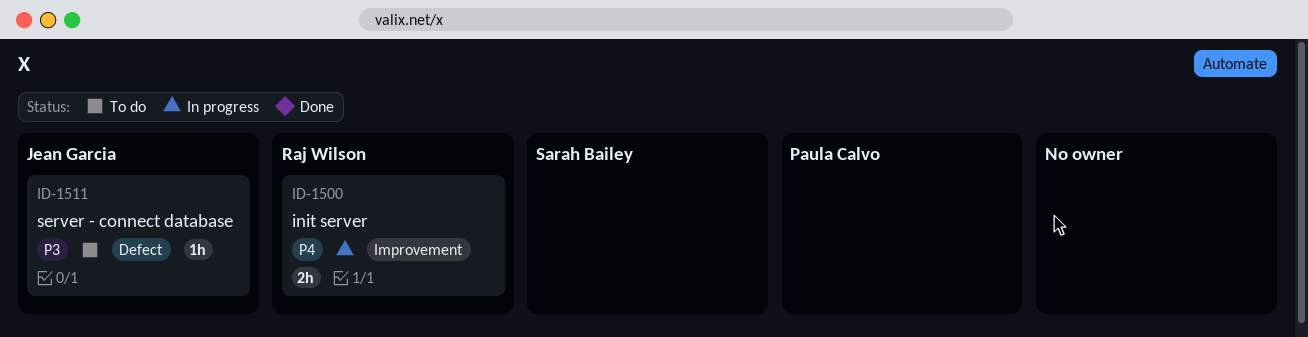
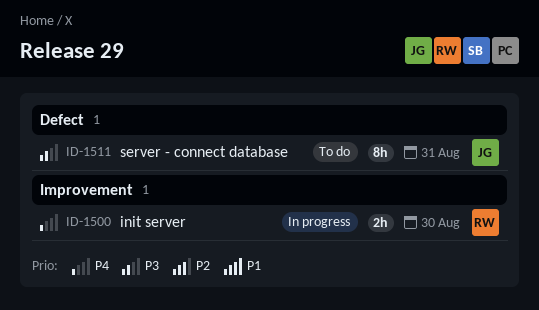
ID-1511, estimate: 1h -> 8h

